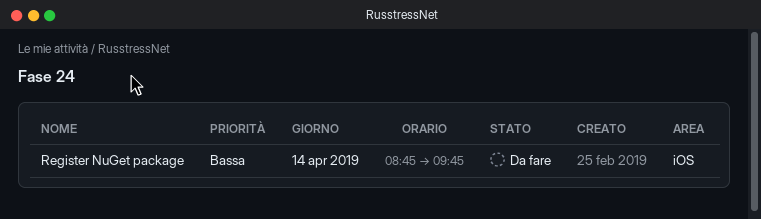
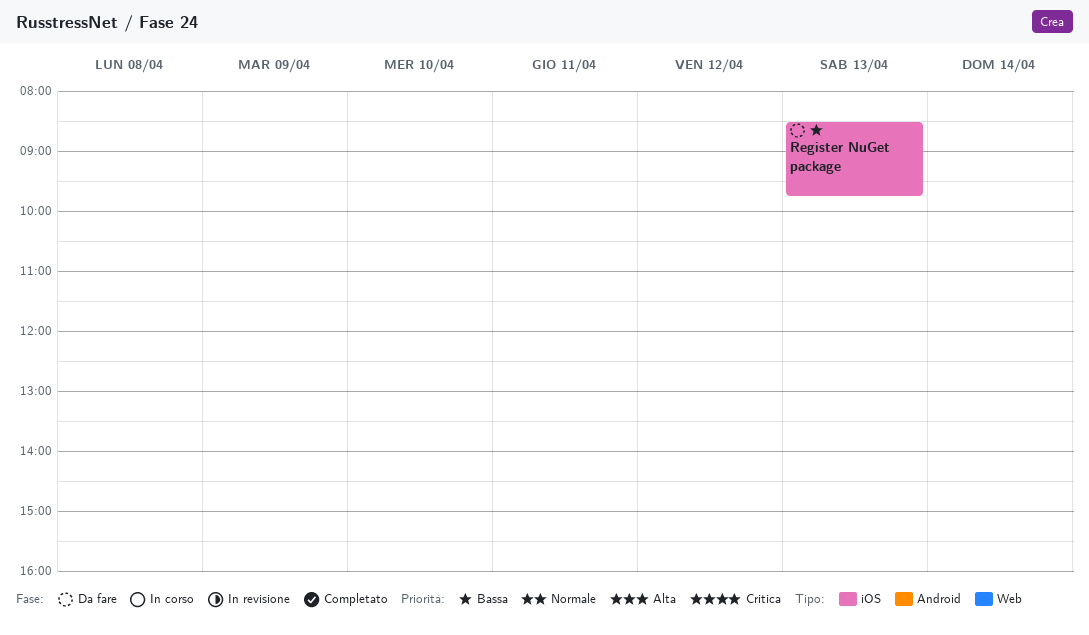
Register NuGet package, day: Apr 14 -> Apr 13
Register NuGet package, begins: 08:45 -> 08:30

